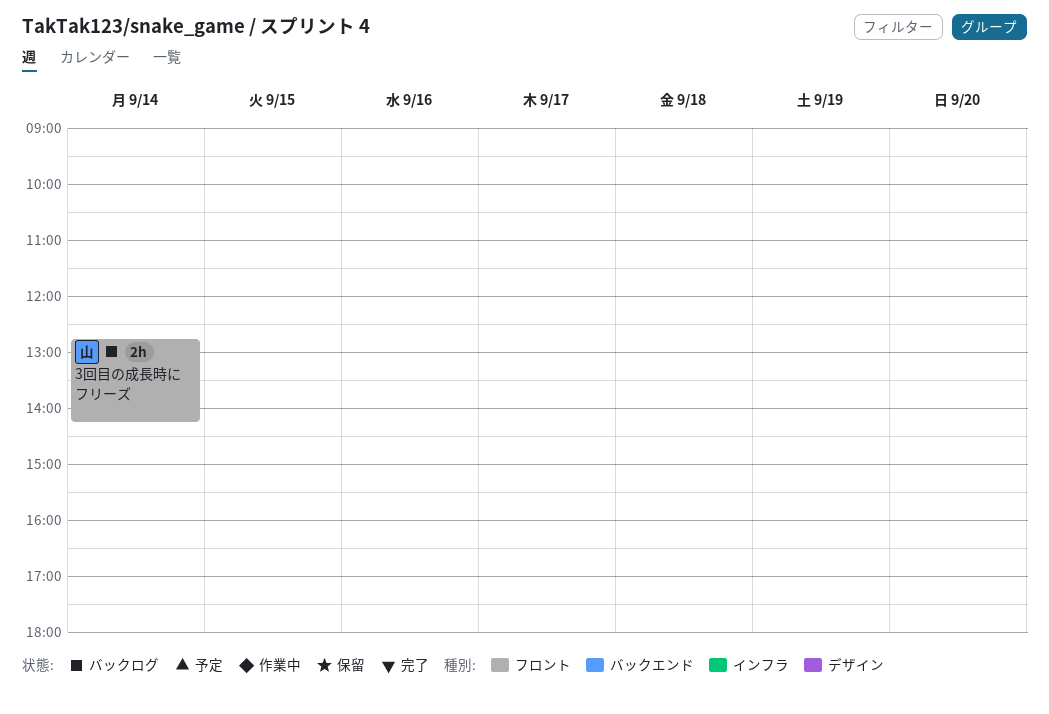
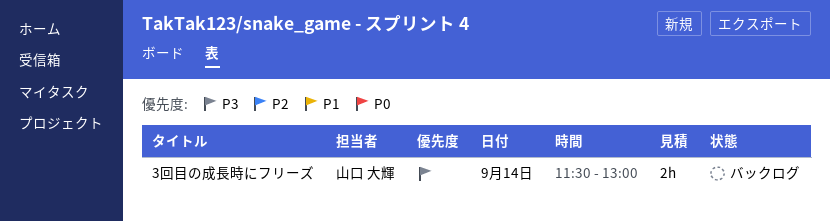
3回目の成長時にフリーズ, begins: 12:45 -> 11:30
3回目の成長時にフリーズ, ends: 14:15 -> 13:00

